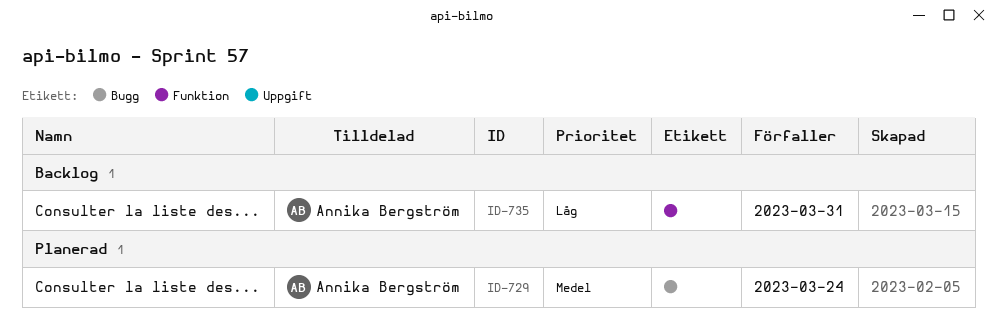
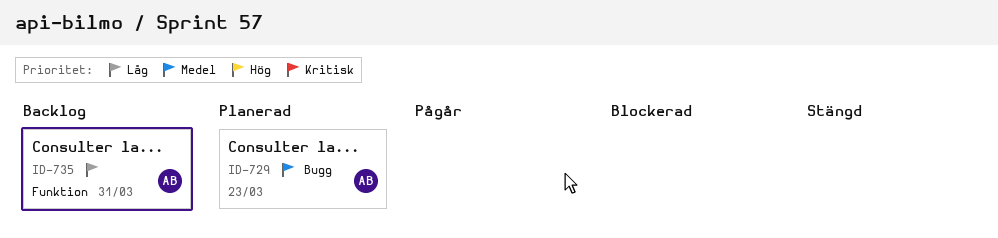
ID-729, due: Mar 24 -> Mar 23

